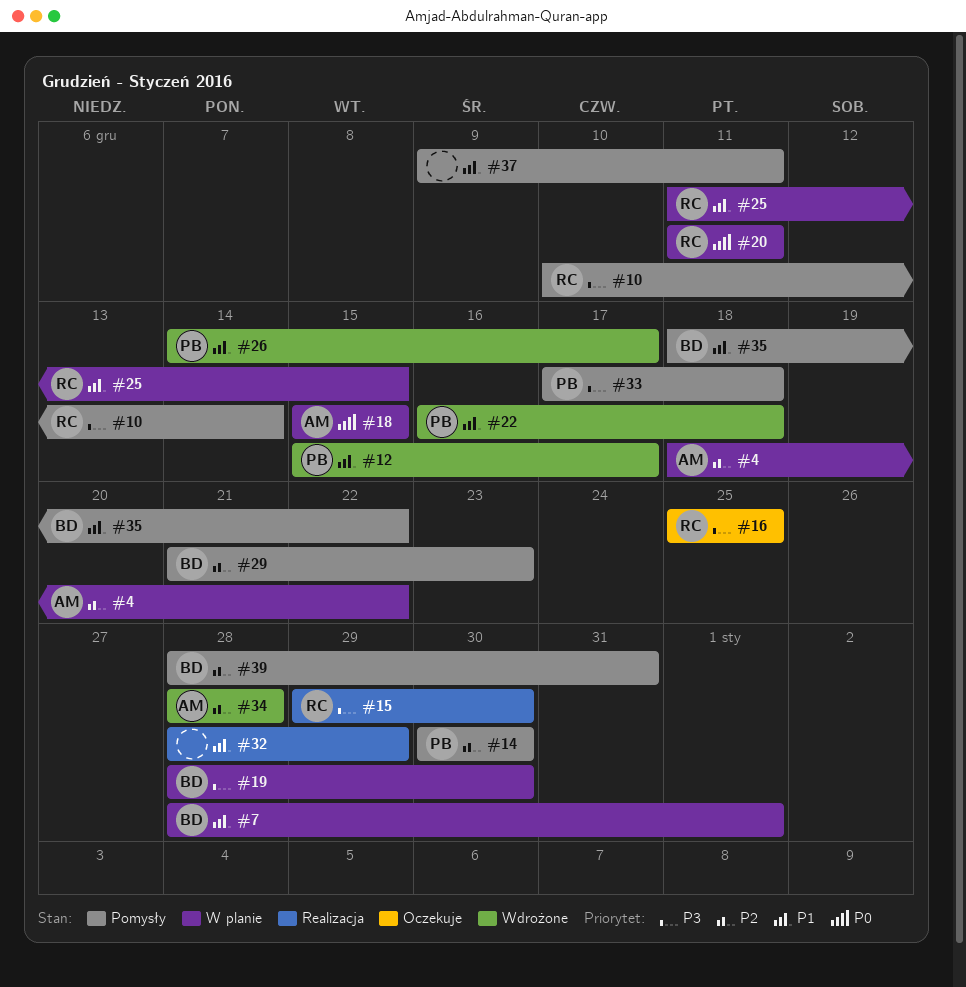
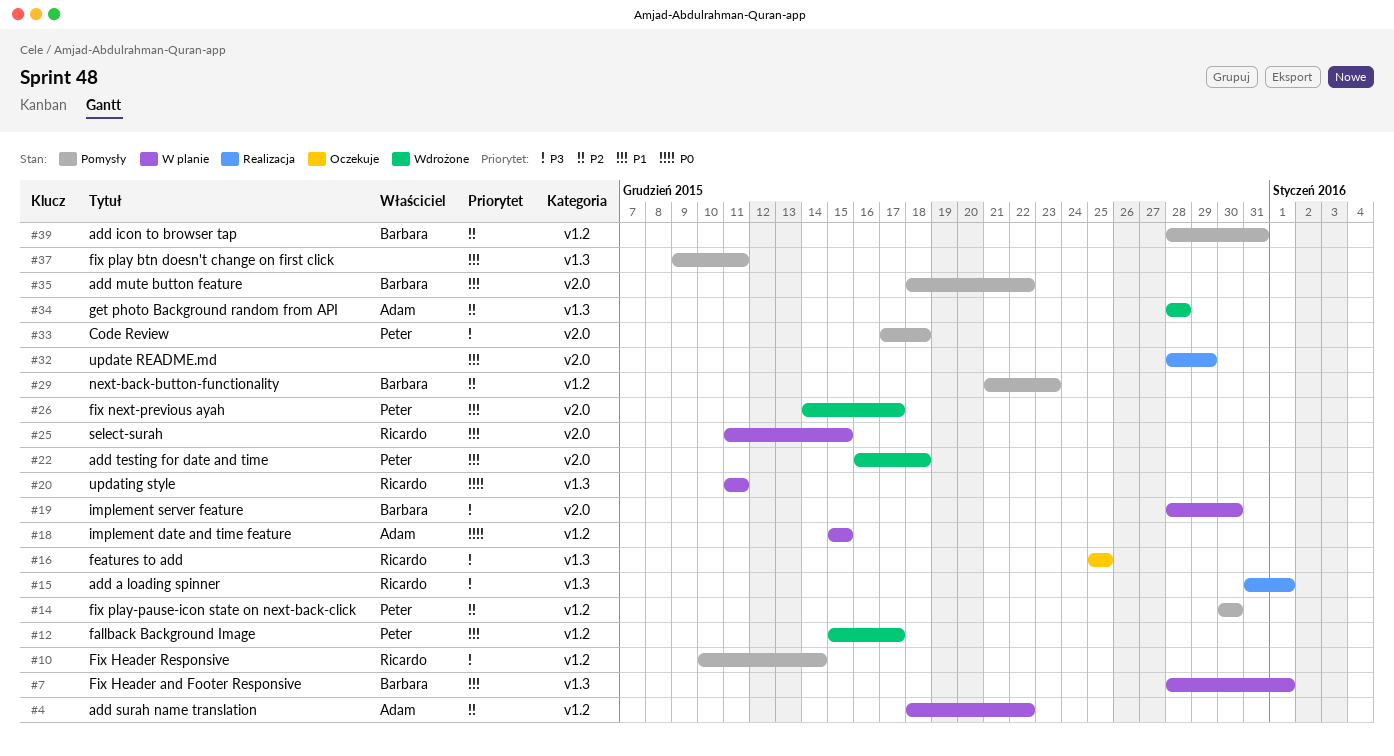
#15, start: Dec 29 -> Dec 31
#15, due: Dec 30 -> Jan 1

